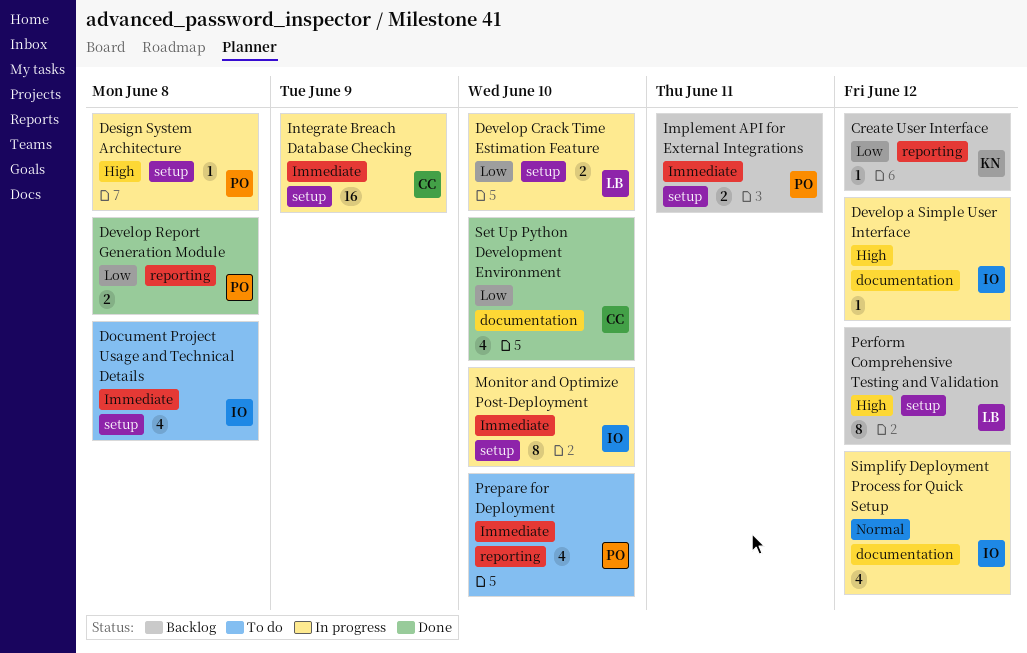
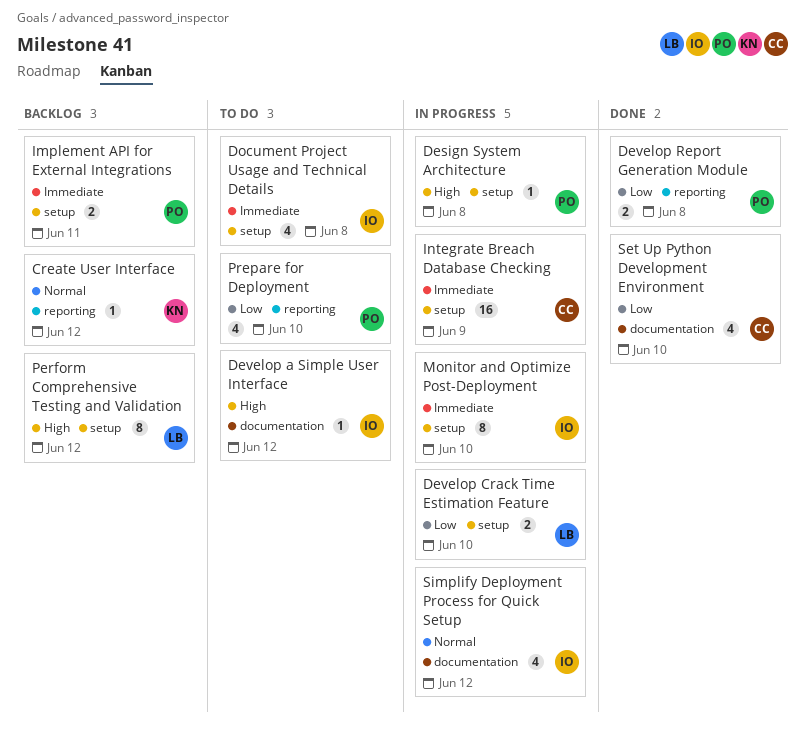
Create User Interface, priority: Low -> Normal
Develop a Simple User Interface, status: In progress -> To do
Prepare for Deployment, priority: Immediate -> Low

